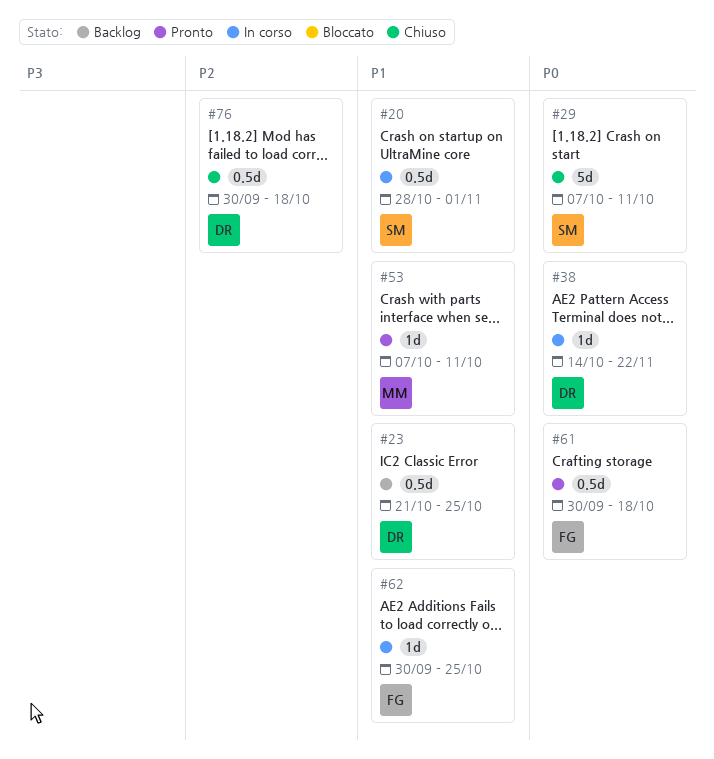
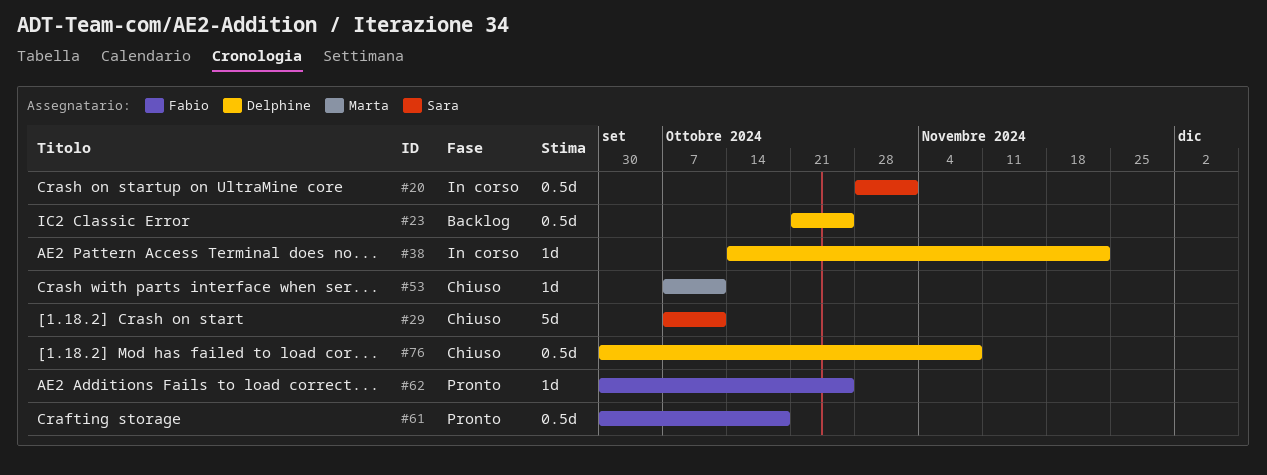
#53, status: Pronto -> Chiuso
#62, status: In corso -> Pronto
#76, due: Oct 18 -> Nov 8

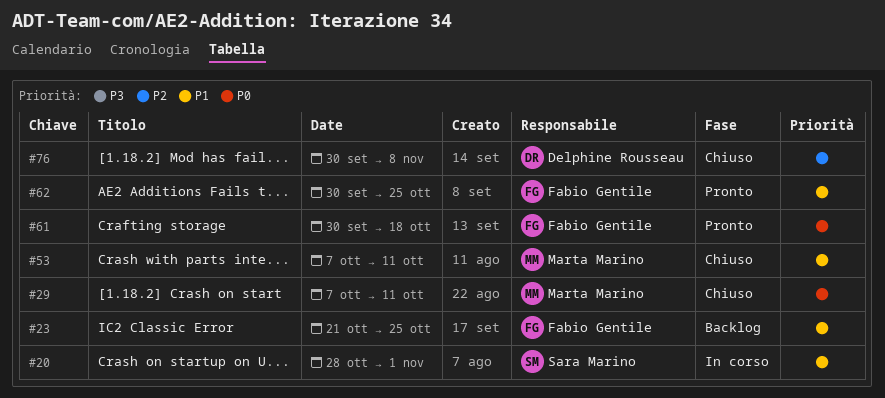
#23, owner: Delphine Rousseau -> Fabio Gentile
#29, owner: Sara Marino -> Marta Marino
#38: present -> none

